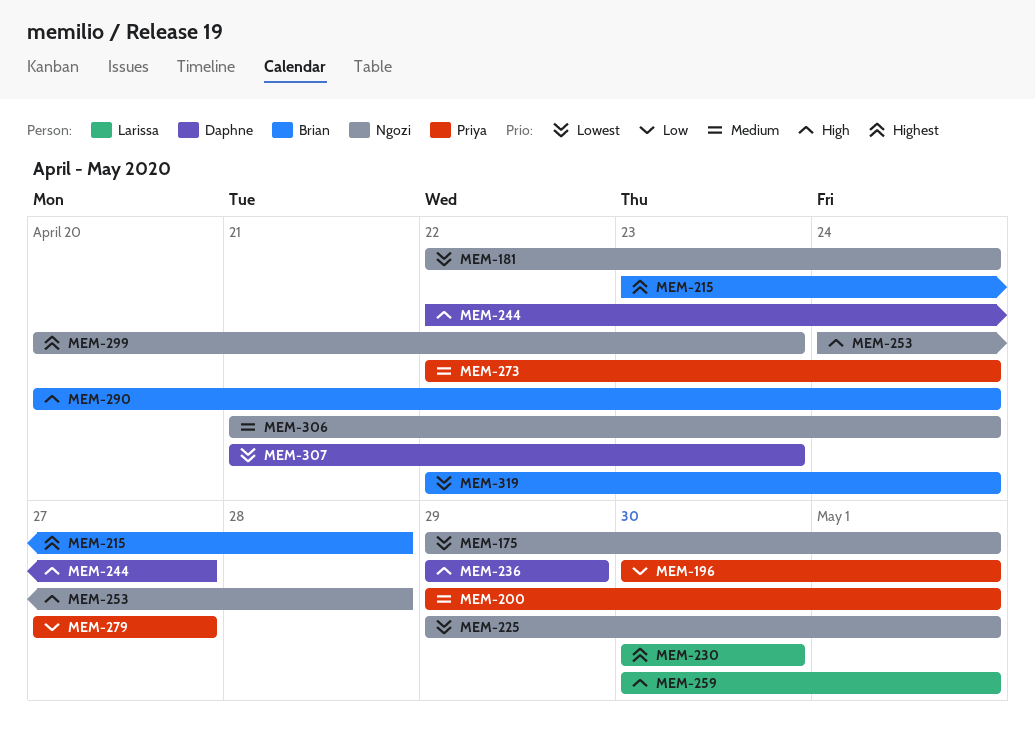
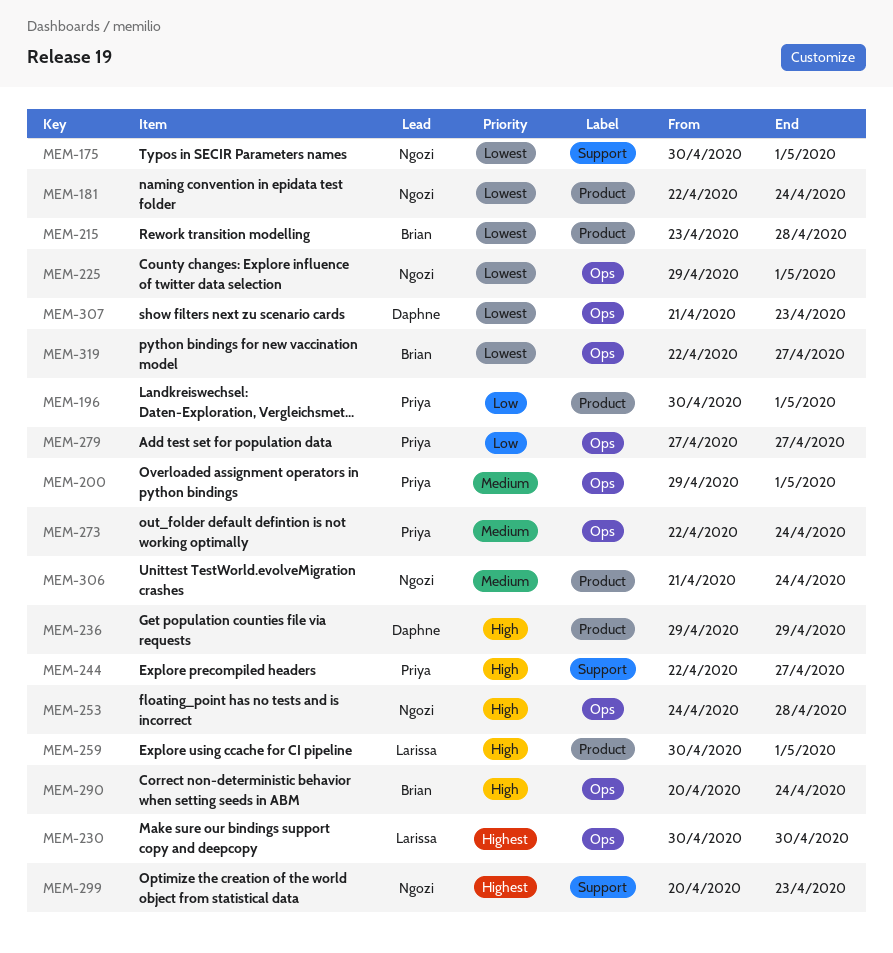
MEM-175, start: Apr 29 -> Apr 30
MEM-215, priority: Highest -> Lowest
MEM-244, owner: Daphne -> Priya
MEM-319, due: Apr 24 -> Apr 27

